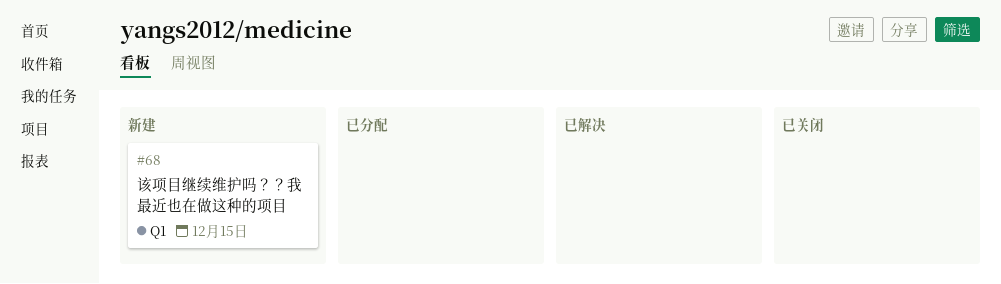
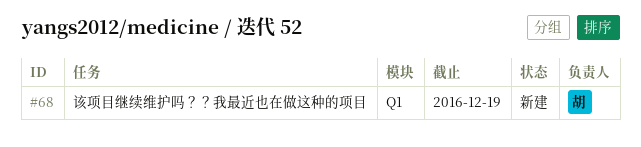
#68, due: Dec 15 -> Dec 19

